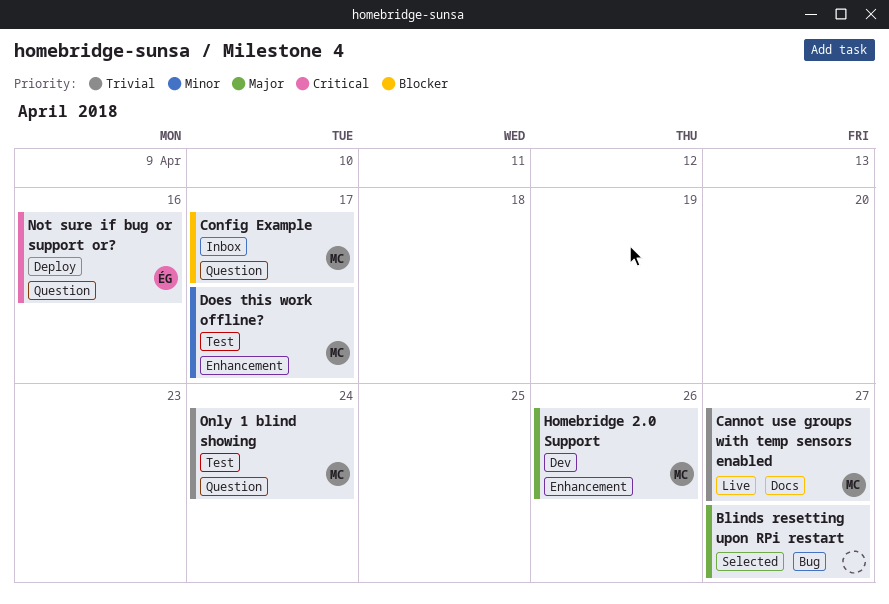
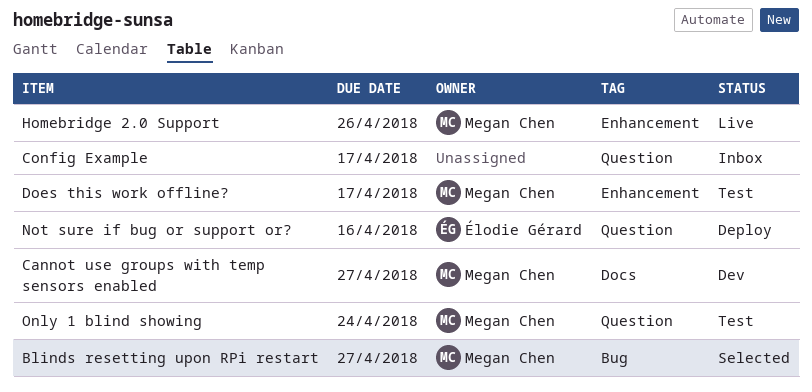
Blinds resetting upon RPi restart, owner: none -> Megan Chen
Cannot use groups with temp sensors enabled, status: Live -> Dev
Config Example, owner: Megan Chen -> none
Homebridge 2.0 Support, status: Dev -> Live

